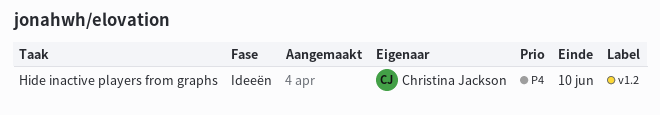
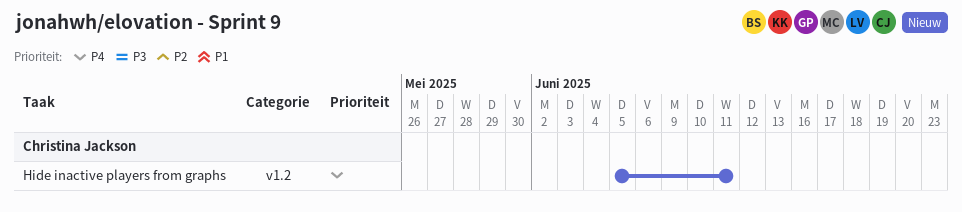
Hide inactive players from graphs, due: Jun 10 -> Jun 11

